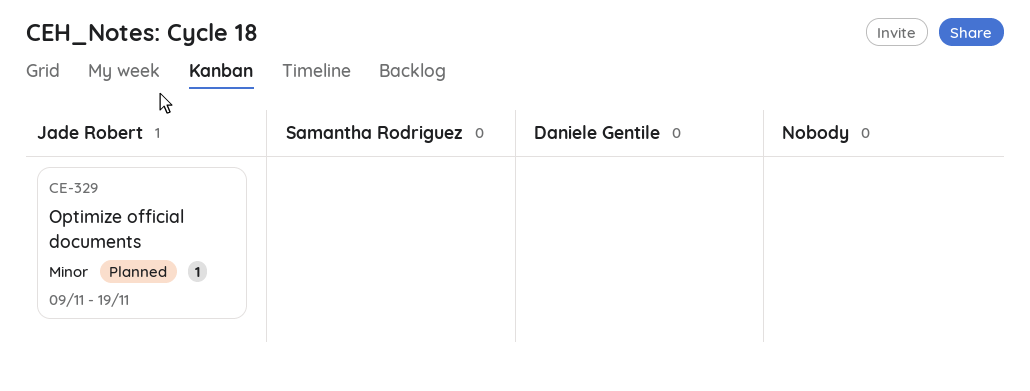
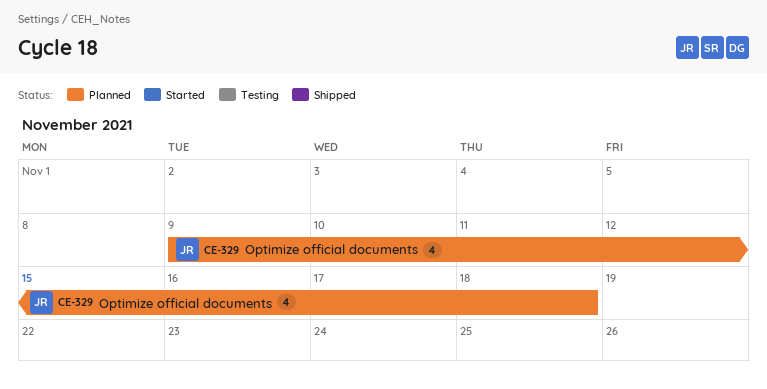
CE-329, estimate: 1 -> 4
CE-329, due: Nov 19 -> Nov 18

